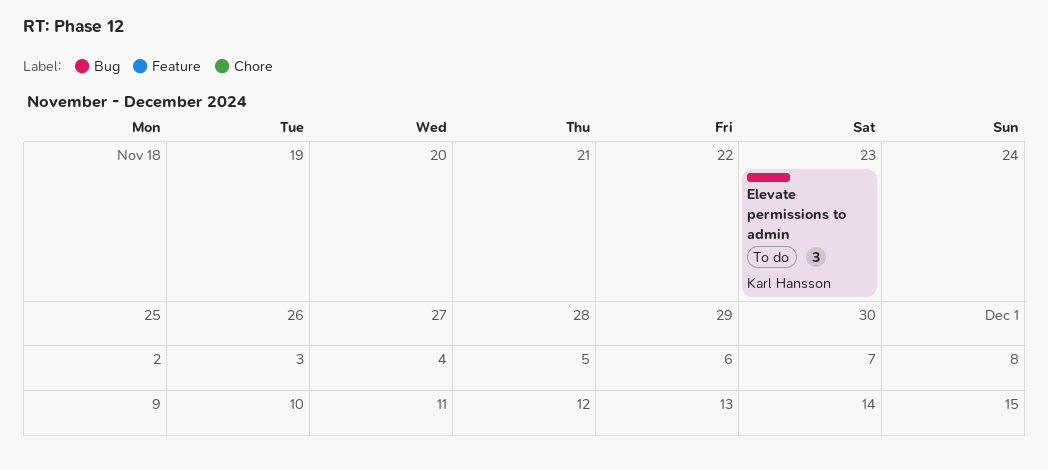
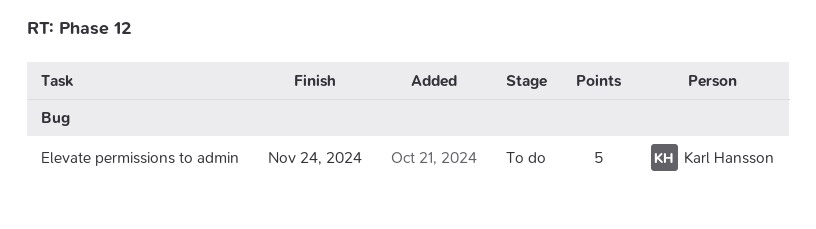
Elevate permissions to admin, estimate: 3 -> 5
Elevate permissions to admin, due: Nov 23 -> Nov 24

